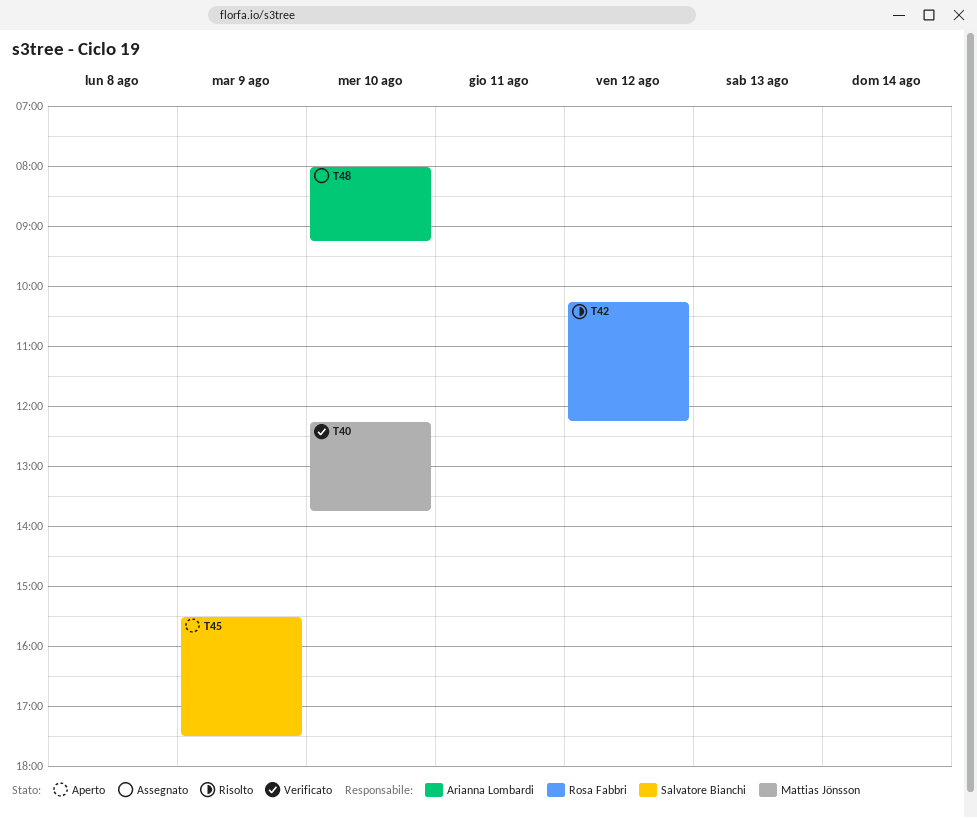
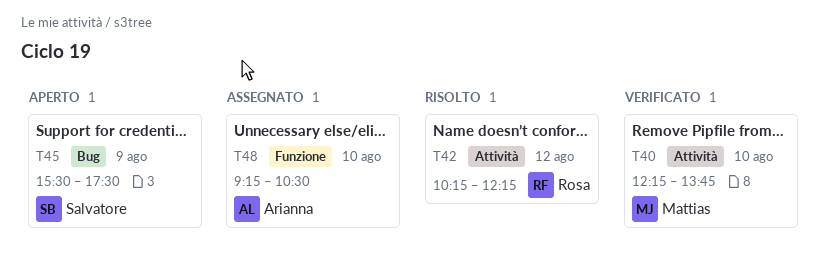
T48, begins: 08:00 -> 09:15
T48, ends: 09:15 -> 10:30

